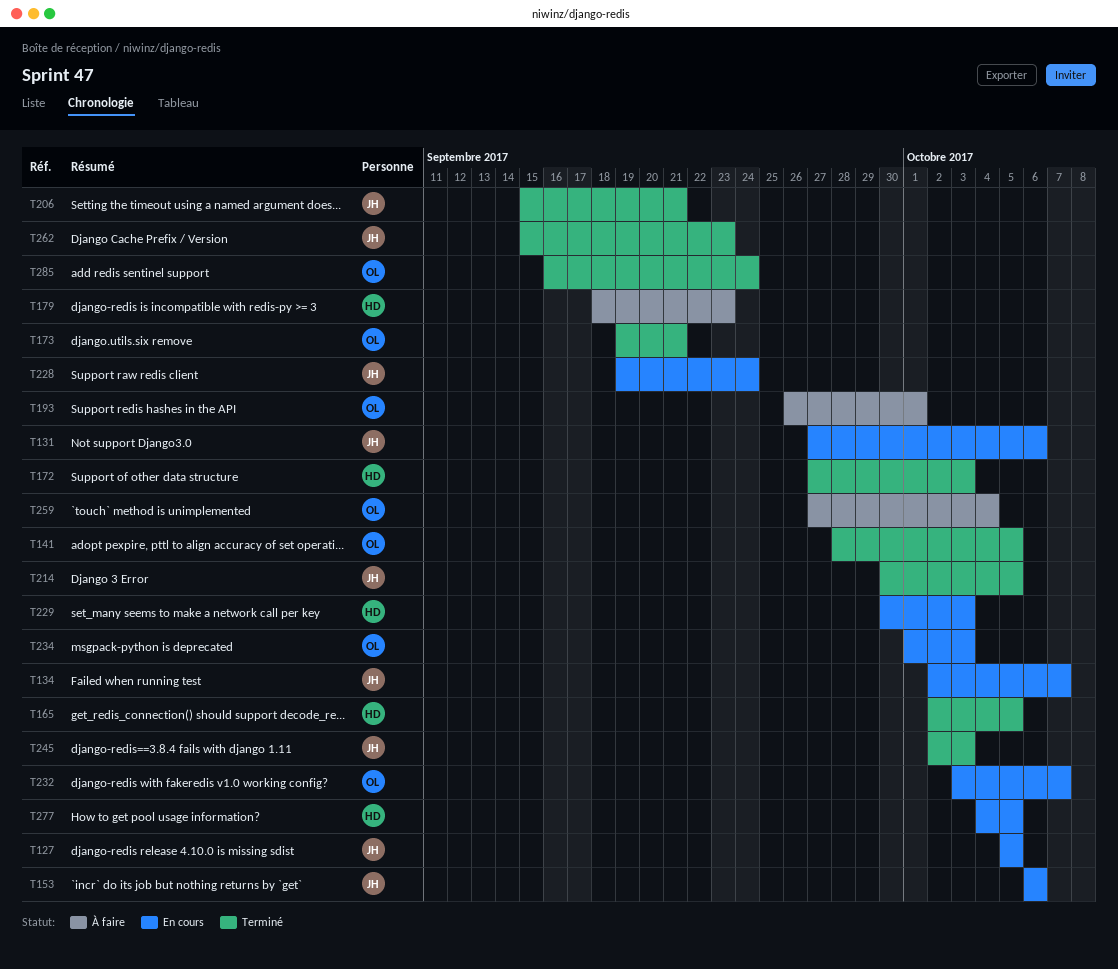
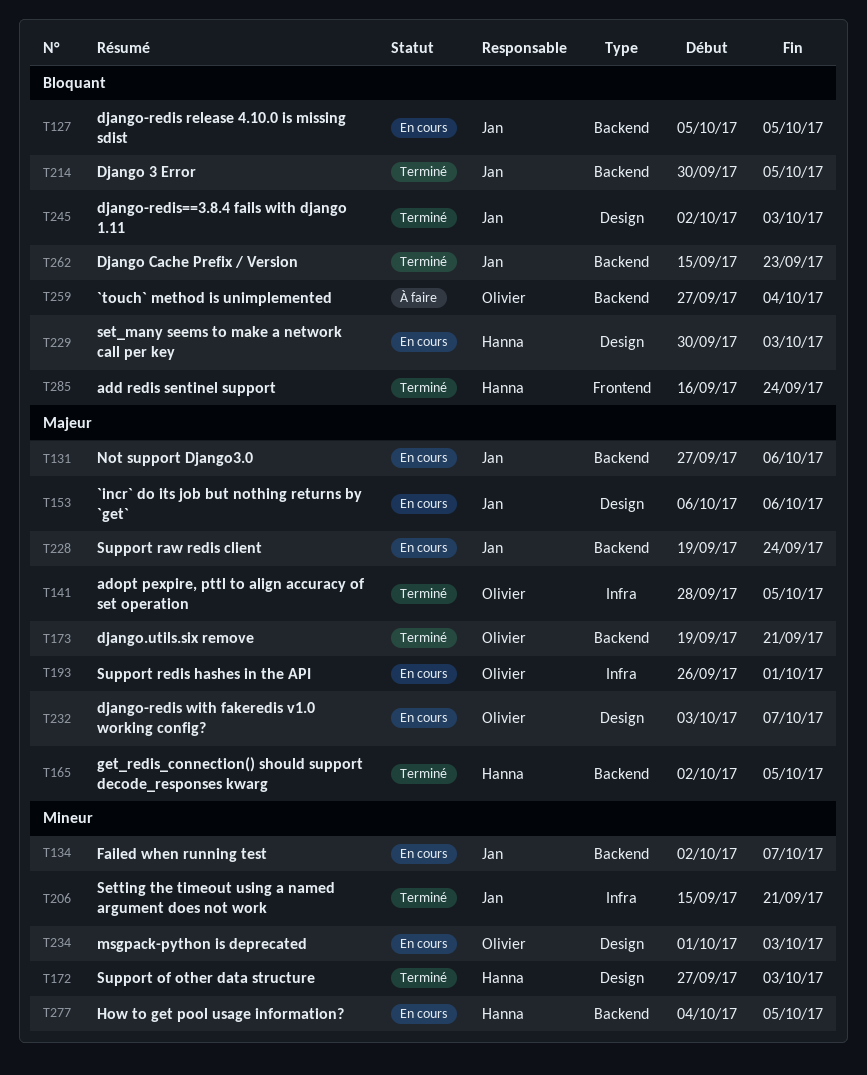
T179: present -> none
T193, status: À faire -> En cours
T285, owner: Olivier -> Hanna

